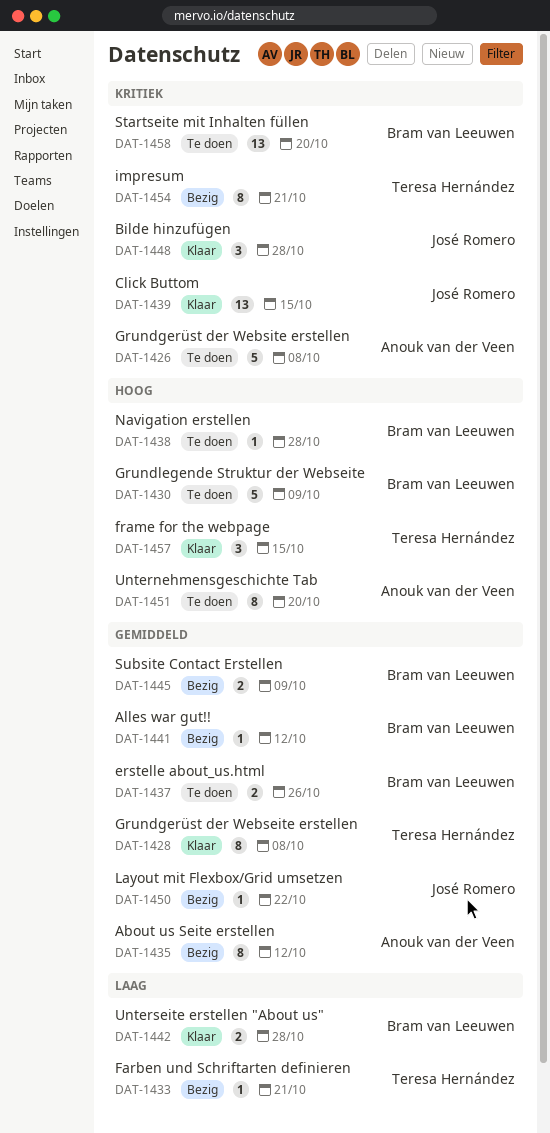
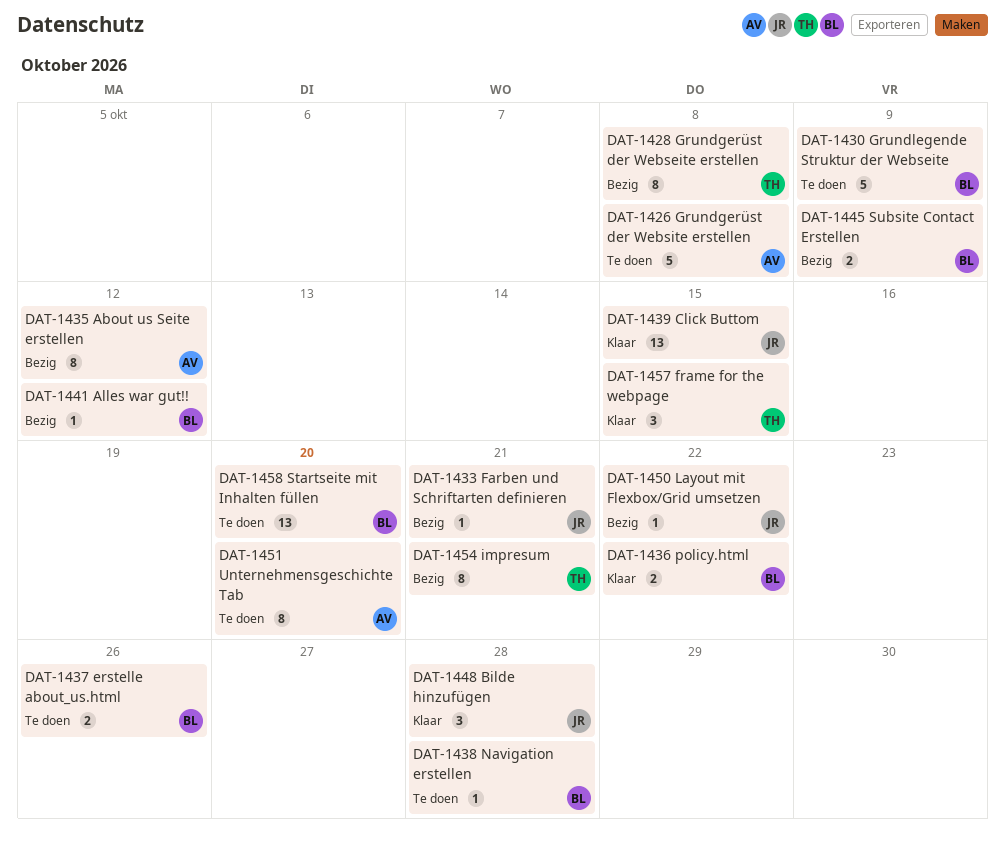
DAT-1428, status: Klaar -> Bezig
DAT-1433, owner: Teresa Hernández -> José Romero
DAT-1436: none -> present
DAT-1442: present -> none

